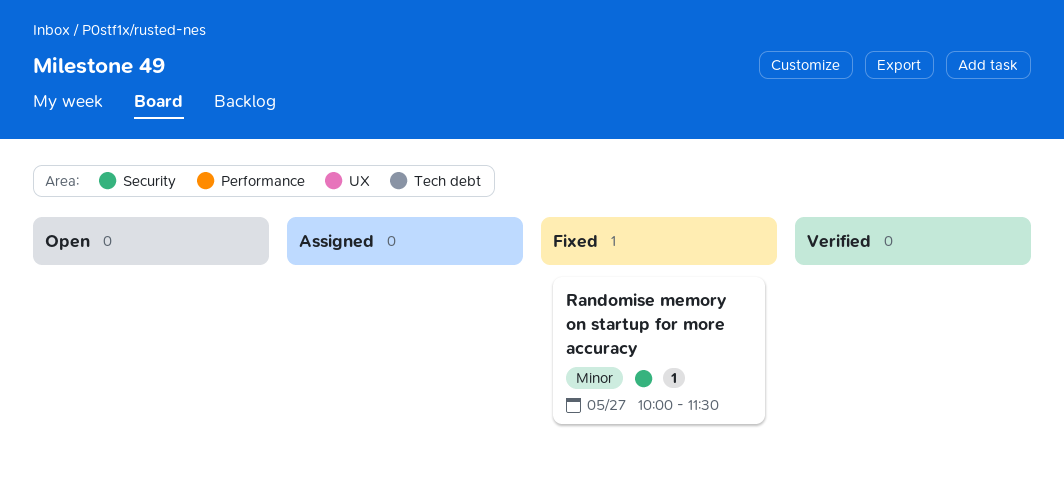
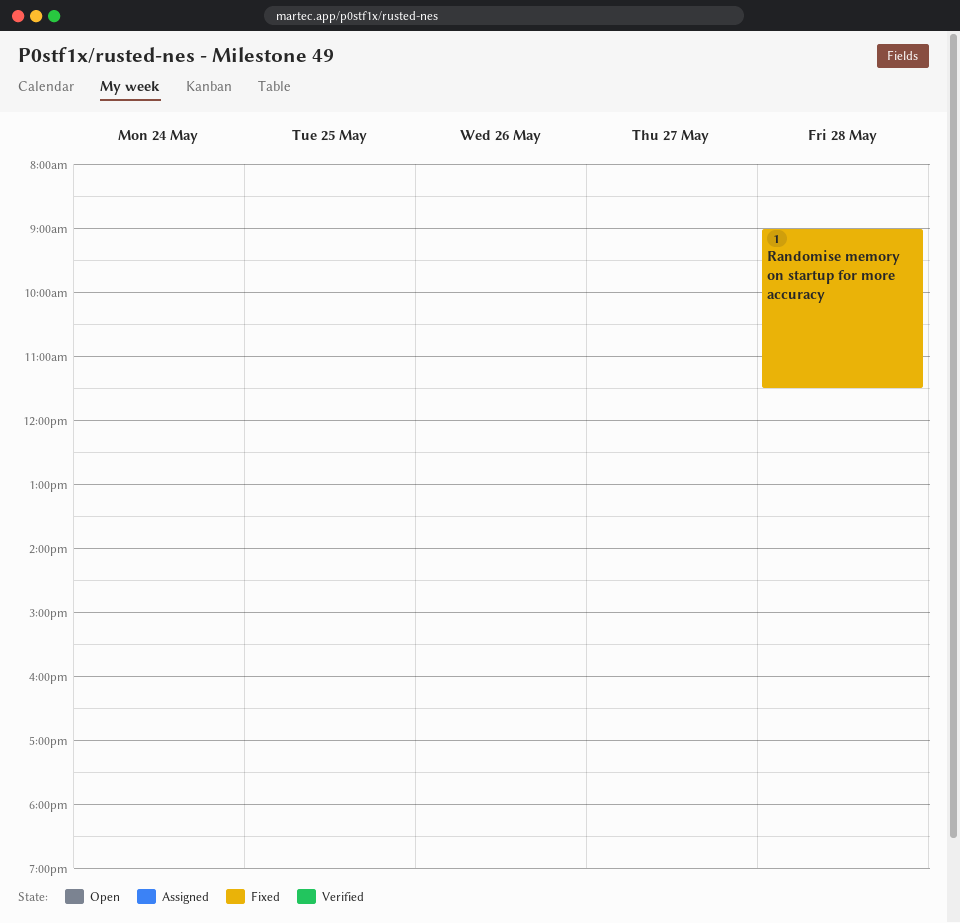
Randomise memory on startup for more accuracy, day: May 27 -> May 28
Randomise memory on startup for more accuracy, begins: 10:00 -> 09:00

